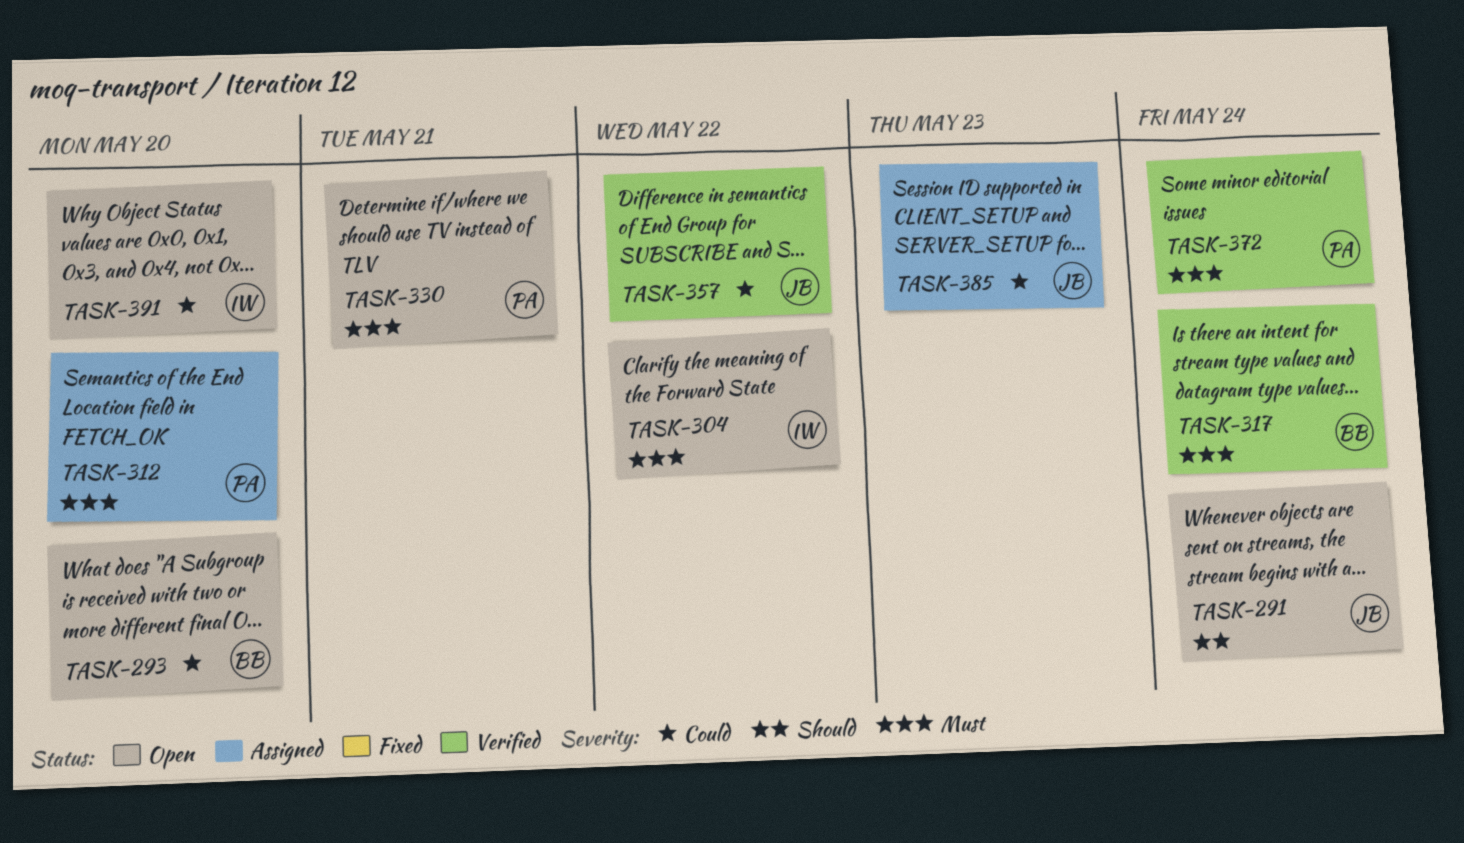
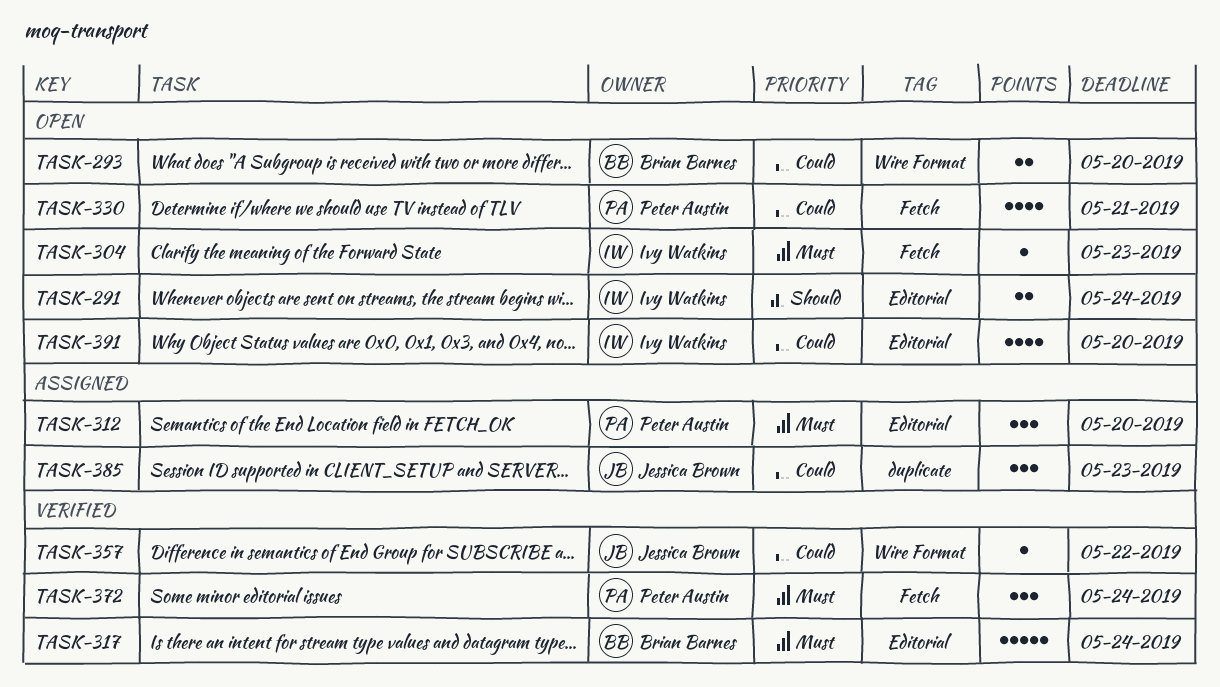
TASK-291, owner: Jessica Brown -> Ivy Watkins
TASK-304, due: May 22 -> May 23
TASK-330, priority: Must -> Could

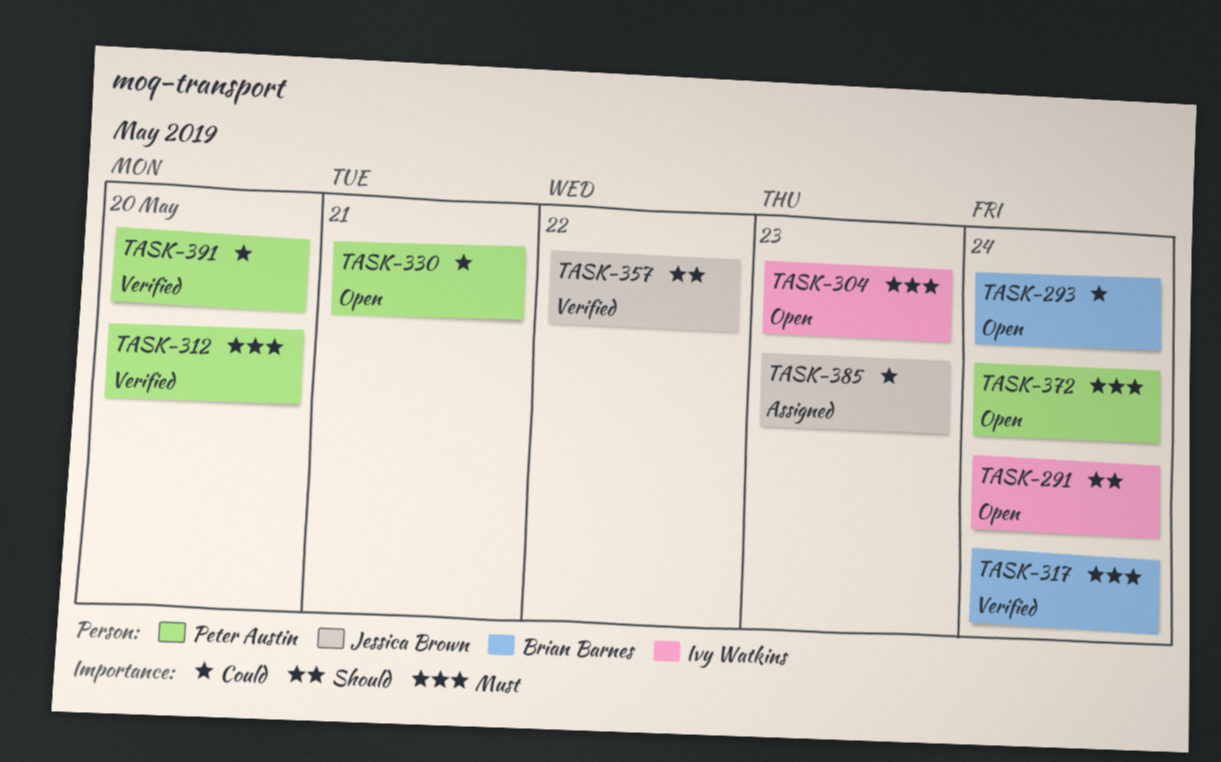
TASK-293, due: May 20 -> May 24
TASK-312, status: Assigned -> Verified
TASK-357, priority: Could -> Should
TASK-372, status: Verified -> Open
TASK-391, status: Open -> Verified
TASK-391, owner: Ivy Watkins -> Peter Austin

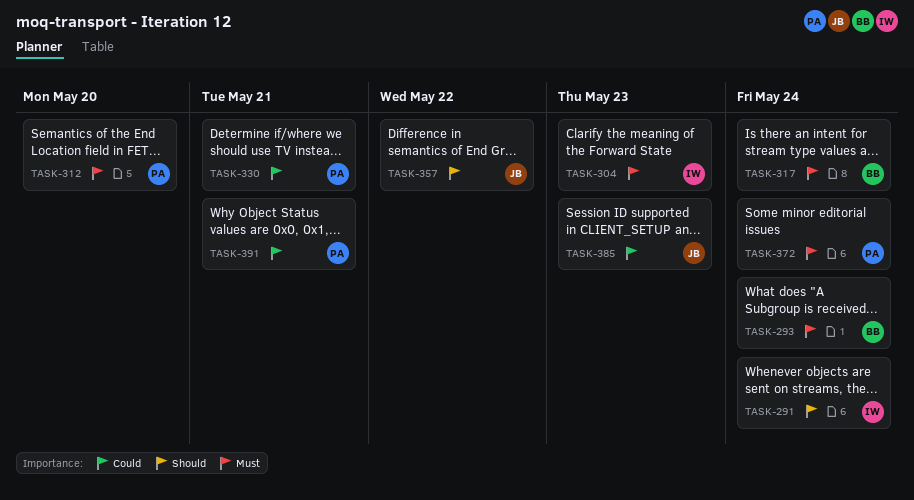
TASK-293, priority: Could -> Must
TASK-391, due: May 20 -> May 21

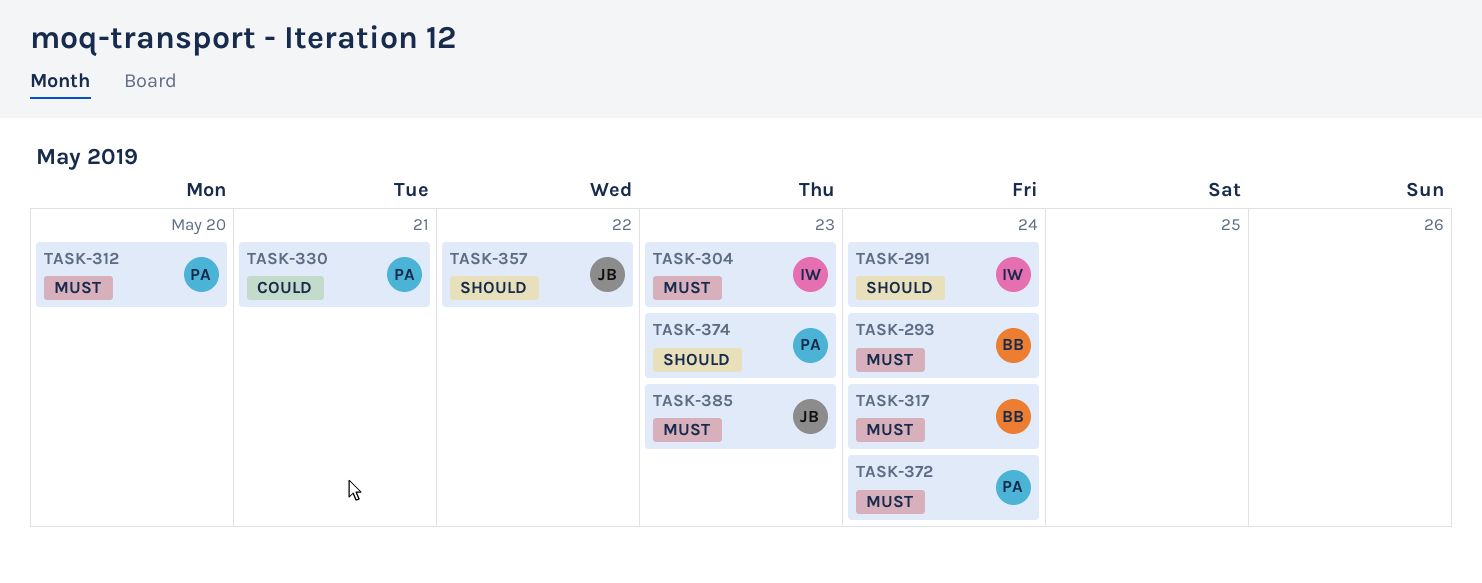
TASK-374: none -> present
TASK-385, priority: Could -> Must
TASK-391: present -> none

